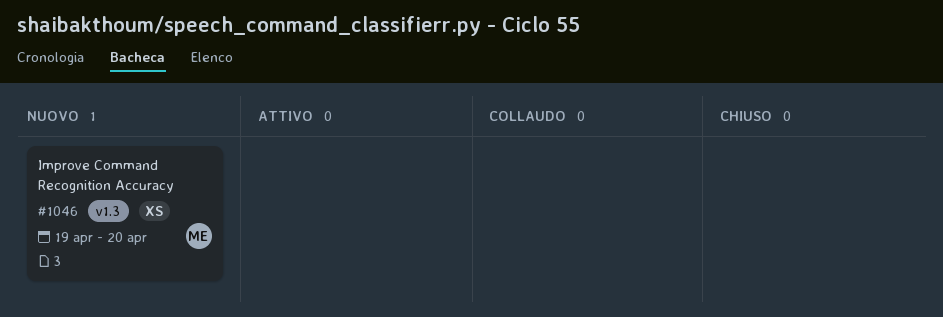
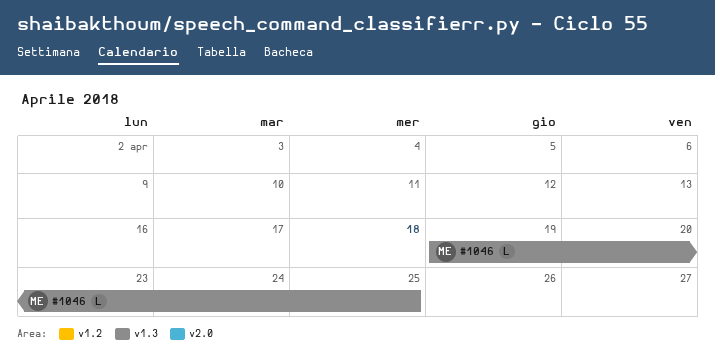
#1046, estimate: XS -> L
#1046, due: Apr 20 -> Apr 25

